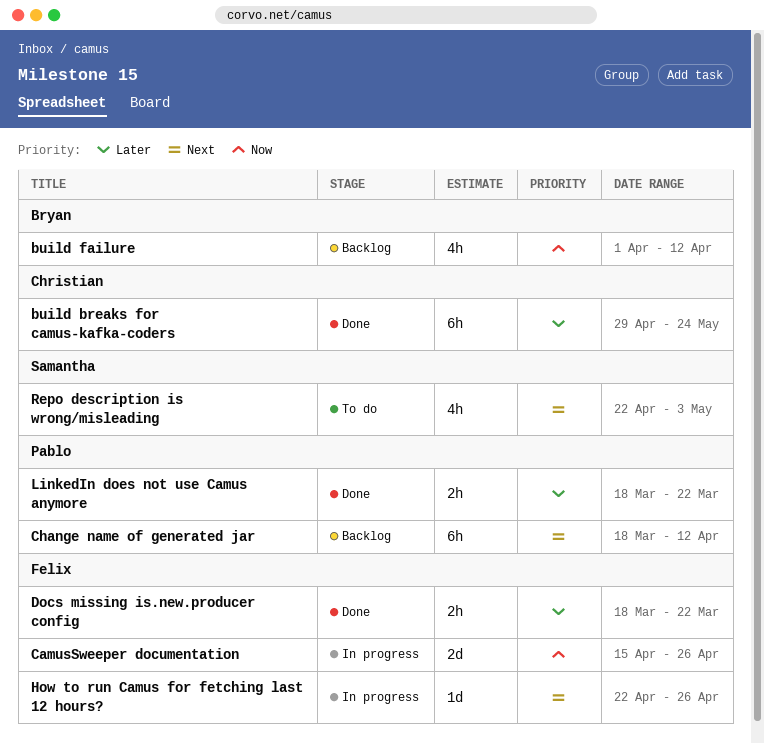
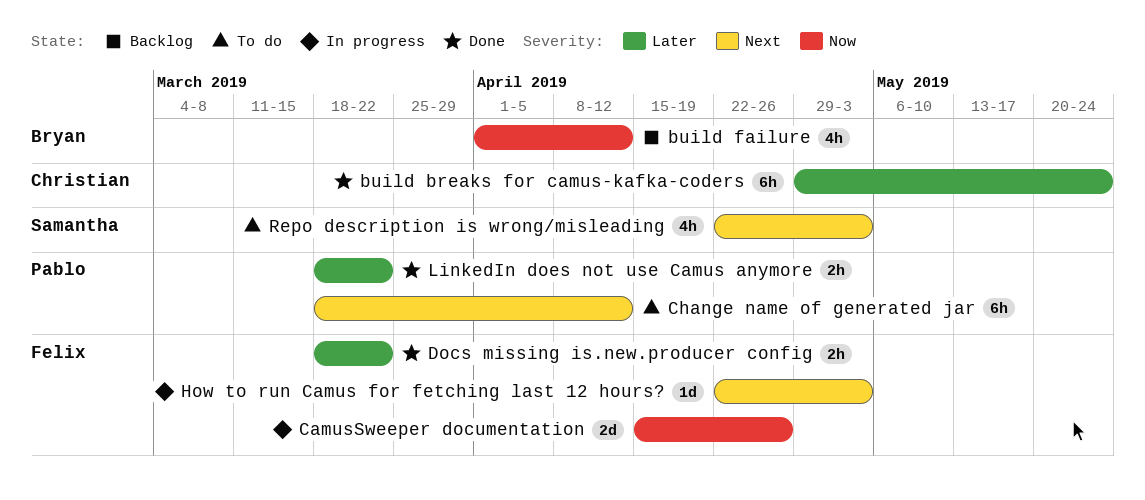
Change name of generated jar, status: Backlog -> To do
How to run Camus for fetching last 12 hours?, due: Apr 26 -> May 3

